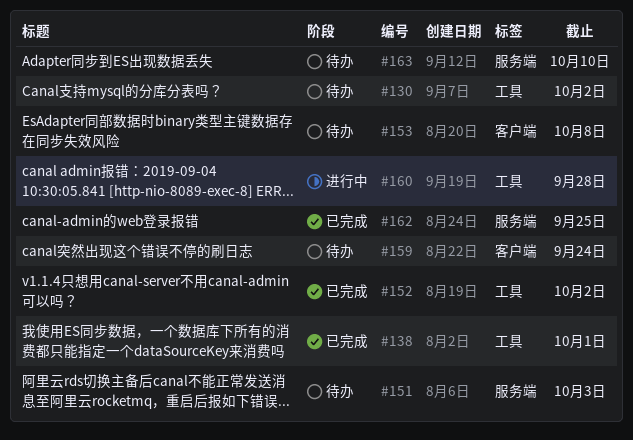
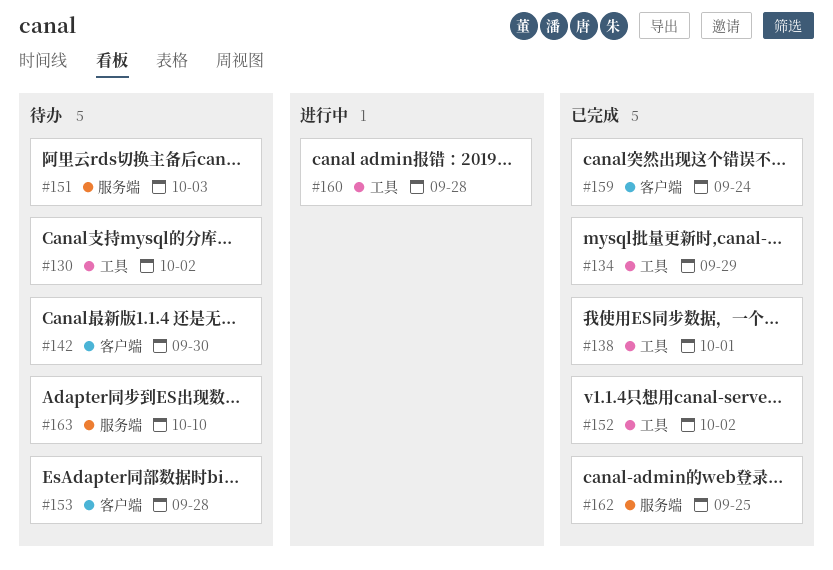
#134: none -> present
#142: none -> present
#153, due: Oct 8 -> Sep 28
#159, status: 待办 -> 已完成

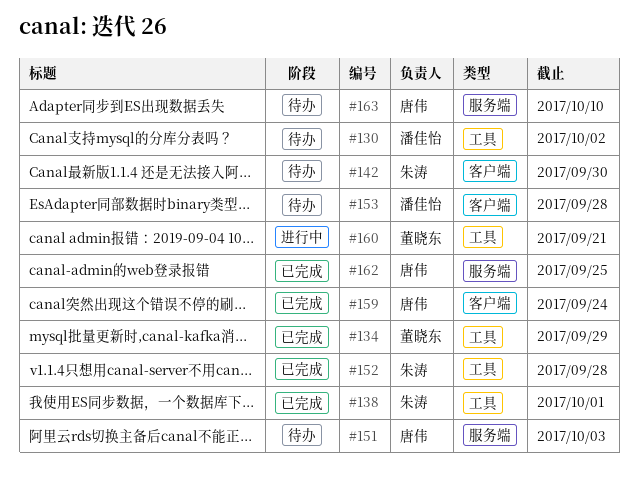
#152, due: Oct 2 -> Sep 28
#160, due: Sep 28 -> Sep 21

